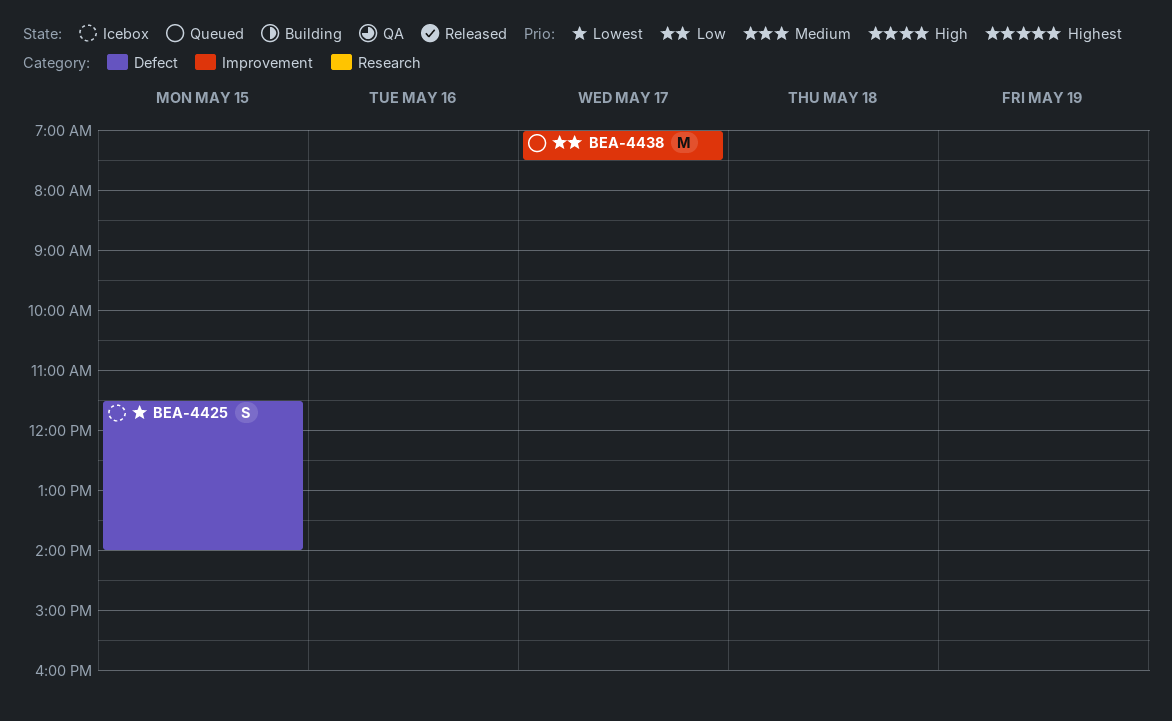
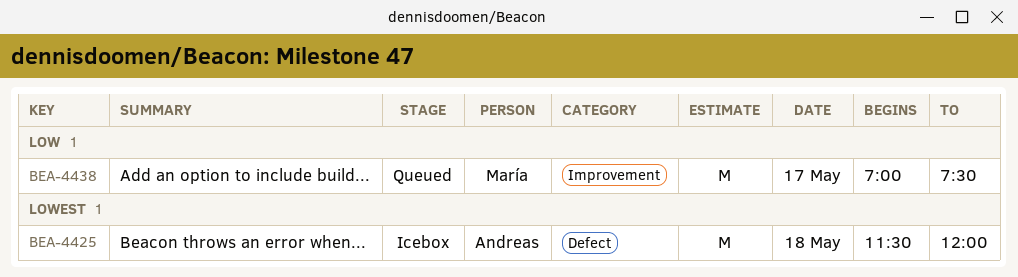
BEA-4425, estimate: S -> M
BEA-4425, day: May 15 -> May 18
BEA-4425, ends: 14:00 -> 12:00

